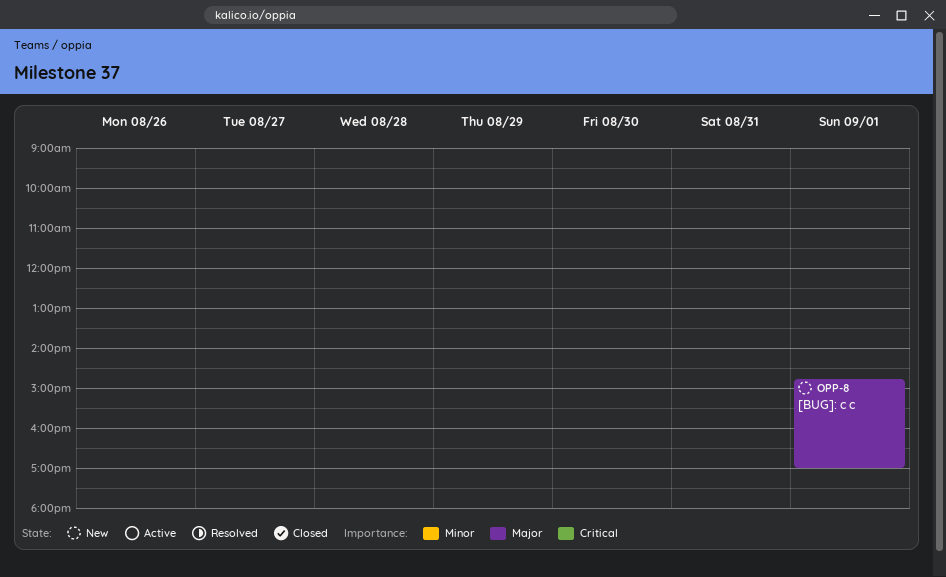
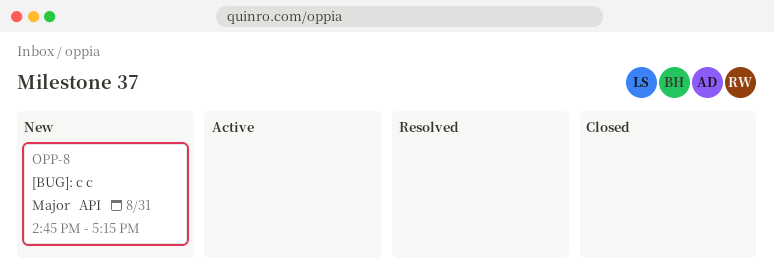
OPP-8, day: Sep 1 -> Aug 31
OPP-8, ends: 17:00 -> 17:15

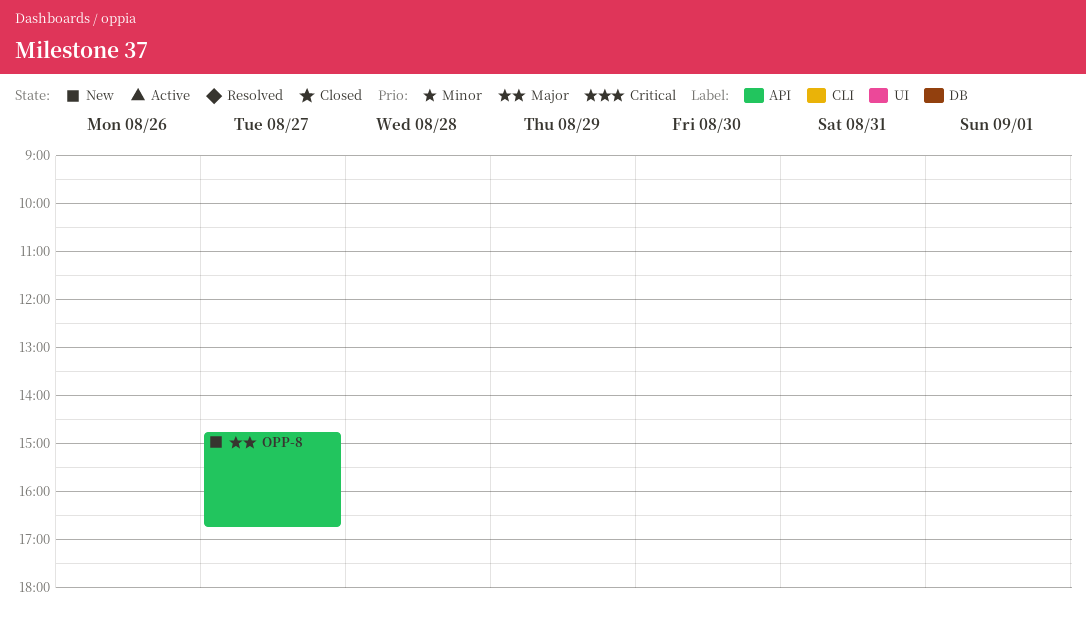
OPP-8, day: Aug 31 -> Aug 27
OPP-8, ends: 17:15 -> 16:45

